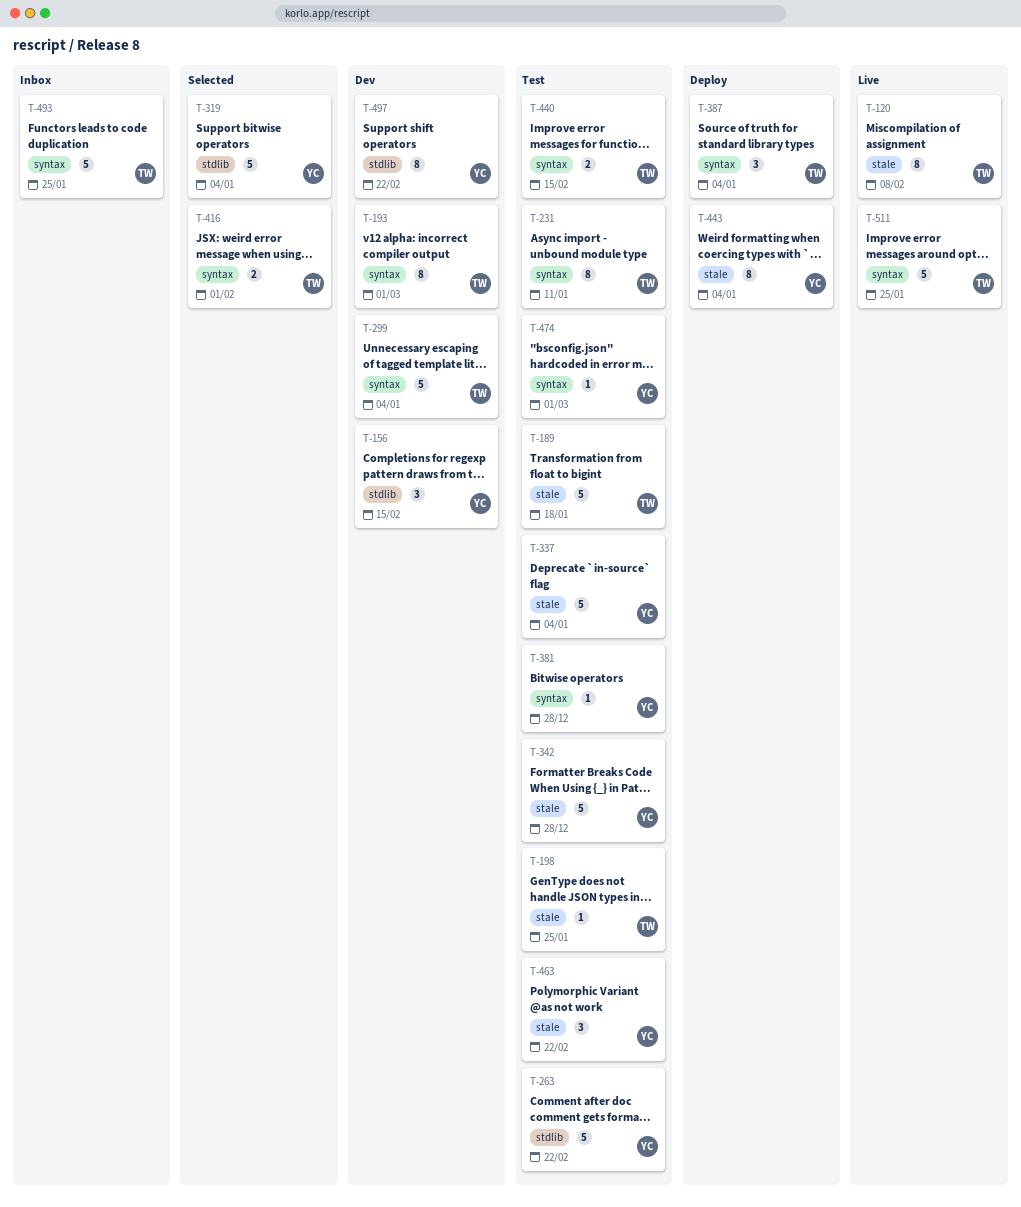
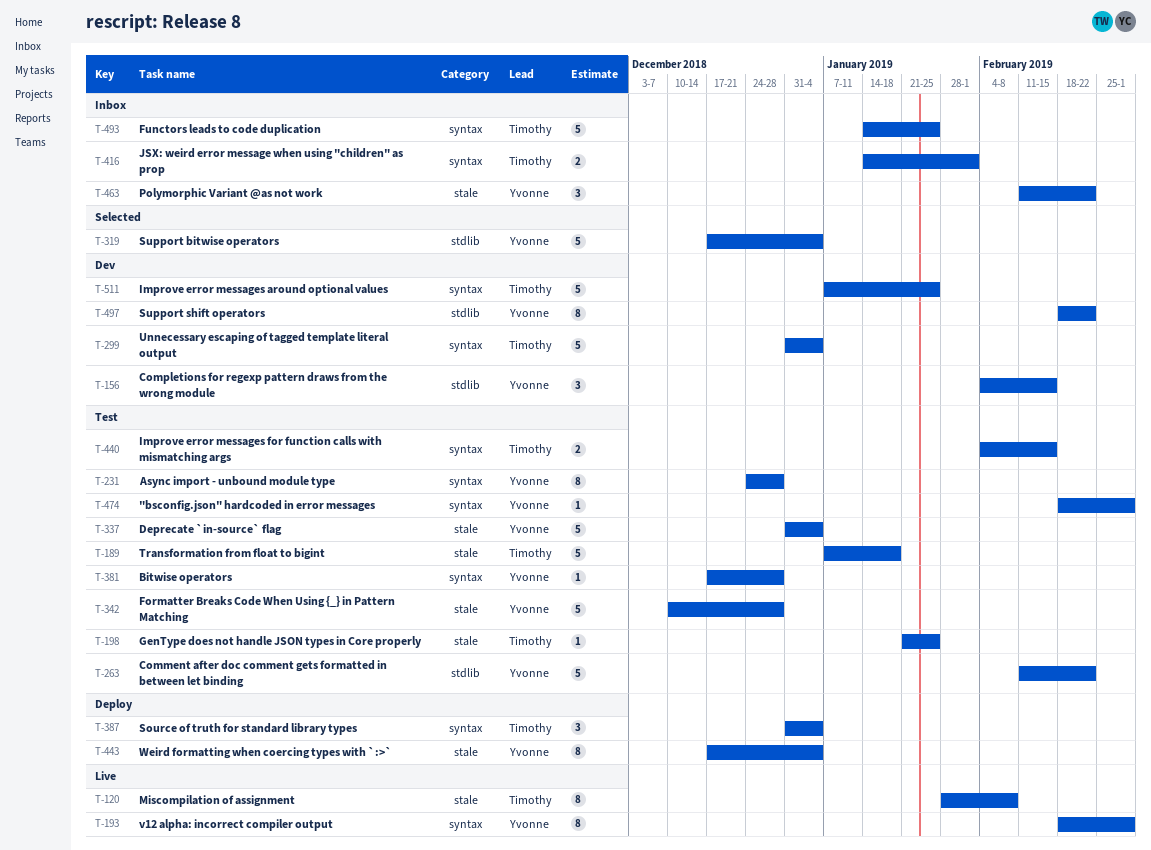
T-193, status: Dev -> Live
T-193, owner: Timothy -> Yvonne
T-231, owner: Timothy -> Yvonne
T-231, due: Jan 11 -> Dec 28
T-416, status: Selected -> Inbox
T-463, status: Test -> Inbox
T-511, status: Live -> Dev

